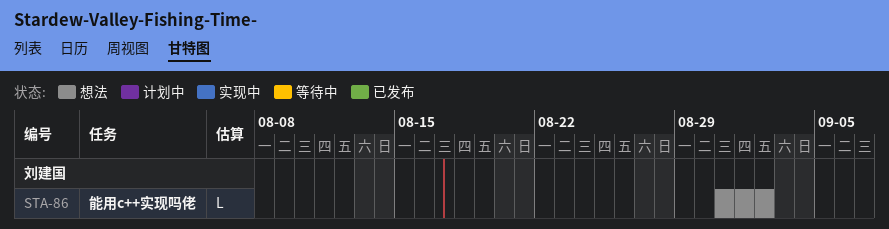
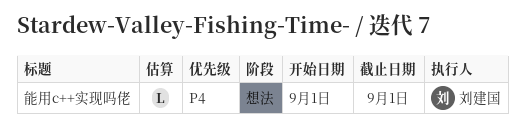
能用c++实现吗佬, start: Aug 31 -> Sep 1
能用c++实现吗佬, due: Sep 2 -> Sep 1

